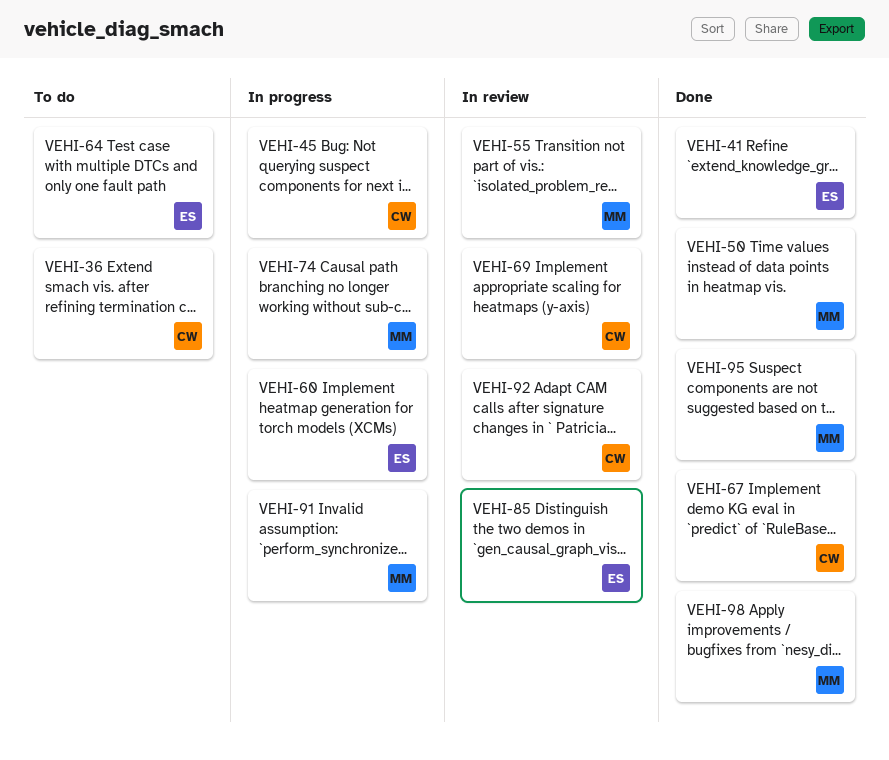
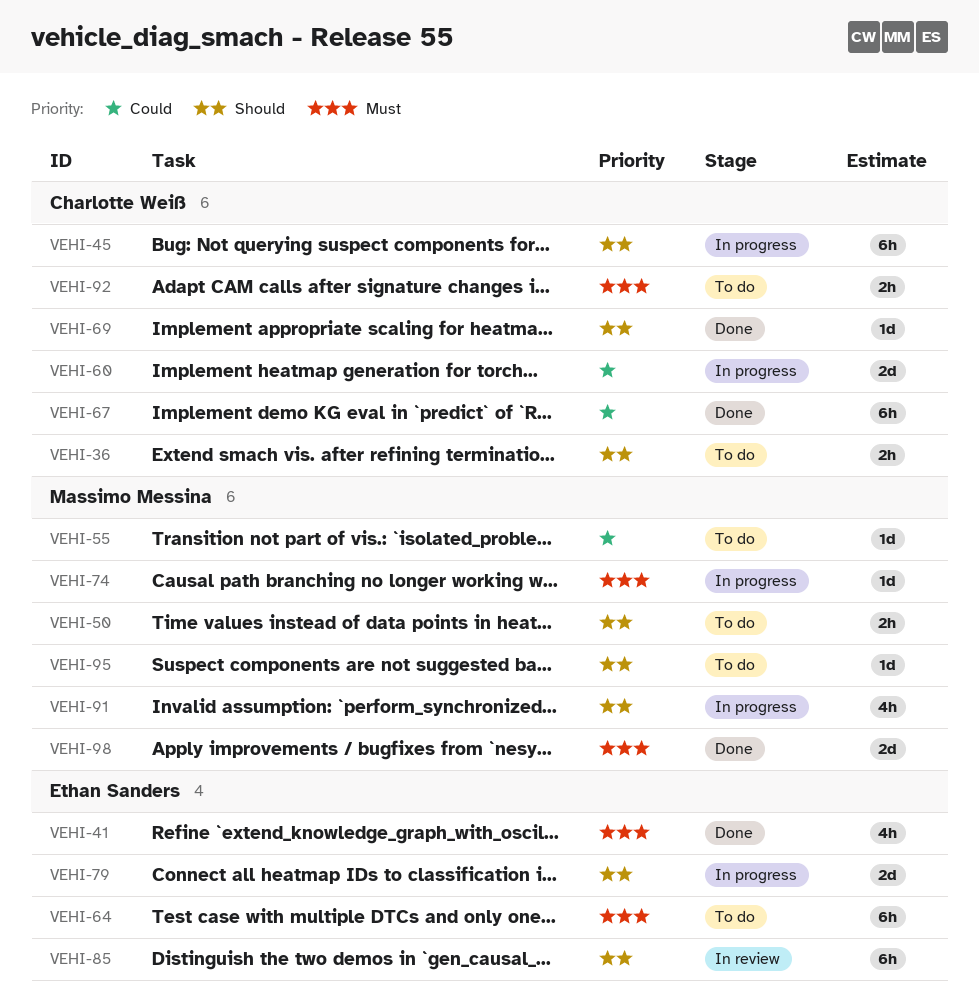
VEHI-50, status: Done -> To do
VEHI-55, status: In review -> To do
VEHI-60, owner: Ethan Sanders -> Charlotte Weiß
VEHI-69, status: In review -> Done
VEHI-79: none -> present
VEHI-92, status: In review -> To do
VEHI-95, status: Done -> To do

